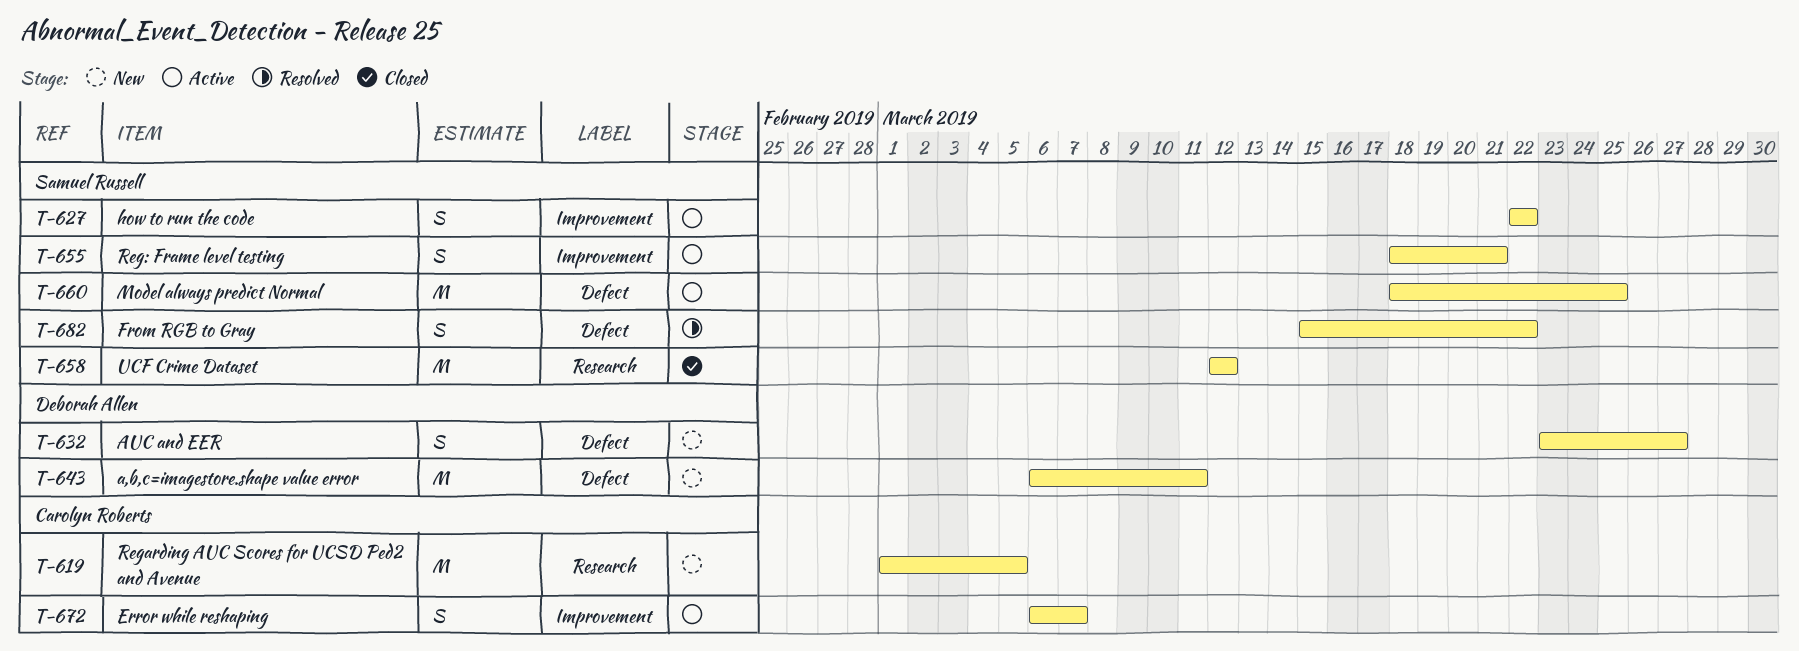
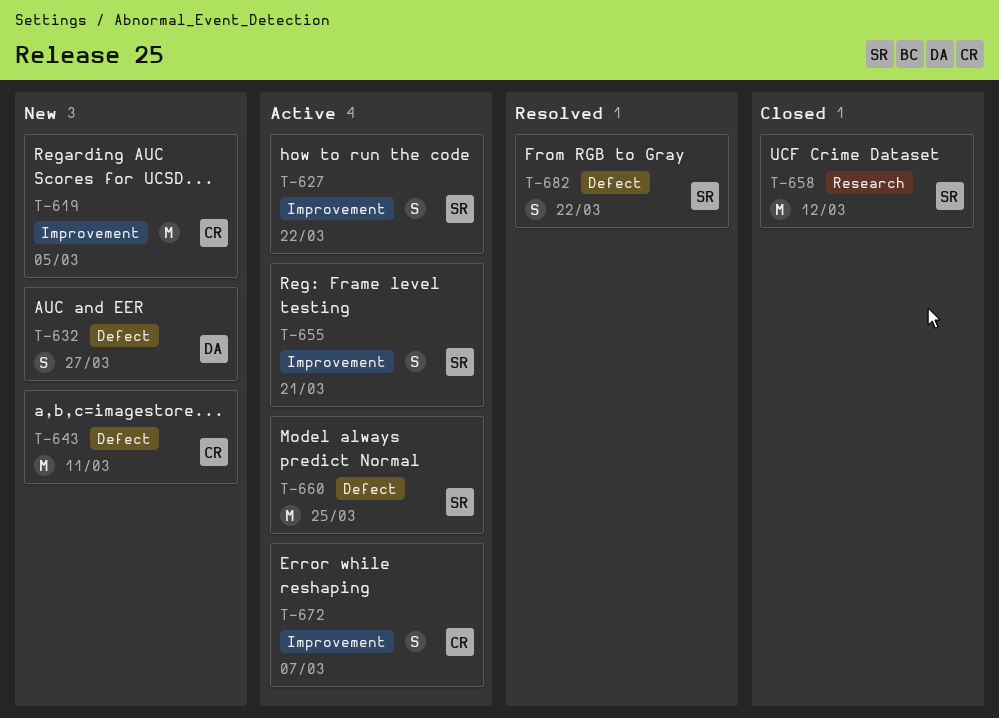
T-619, label: Research -> Improvement
T-643, owner: Deborah Allen -> Carolyn Roberts

